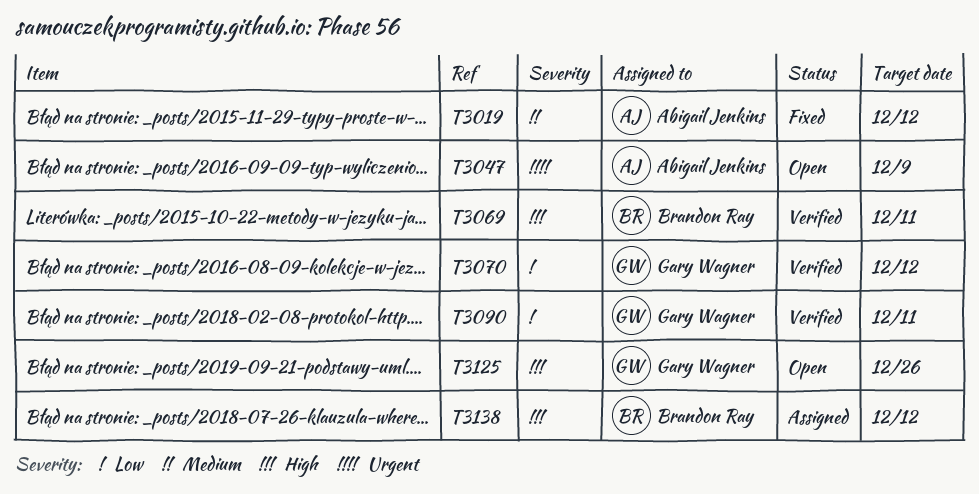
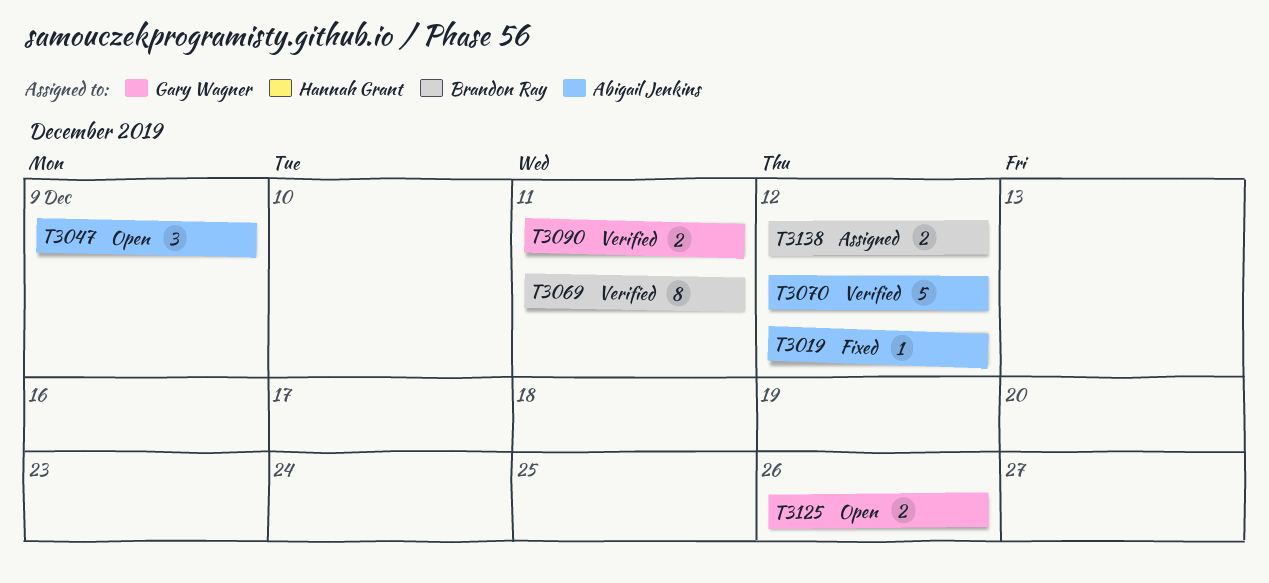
T3070, owner: Gary Wagner -> Abigail Jenkins

